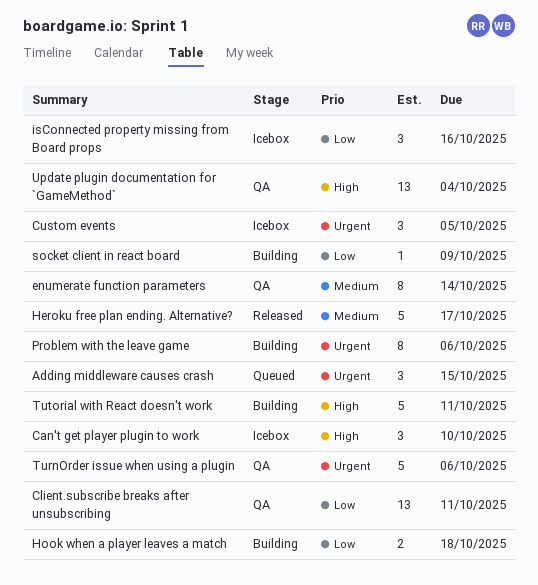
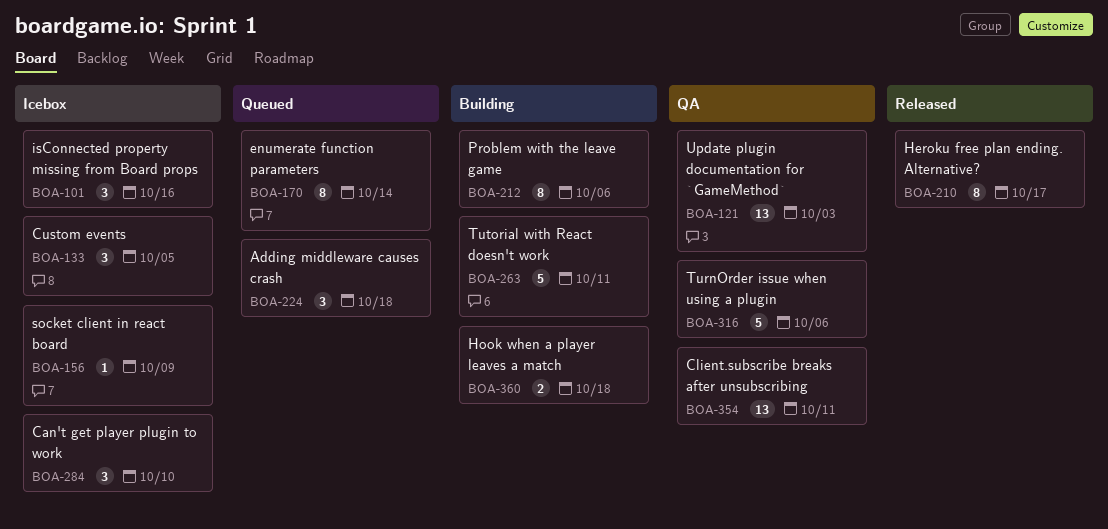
Adding middleware causes crash, due: Oct 15 -> Oct 18
enumerate function parameters, status: QA -> Queued
Heroku free plan ending. Alternative?, estimate: 5 -> 8
socket client in react board, status: Building -> Icebox
Update plugin documentation for `GameMethod`, due: Oct 4 -> Oct 3

